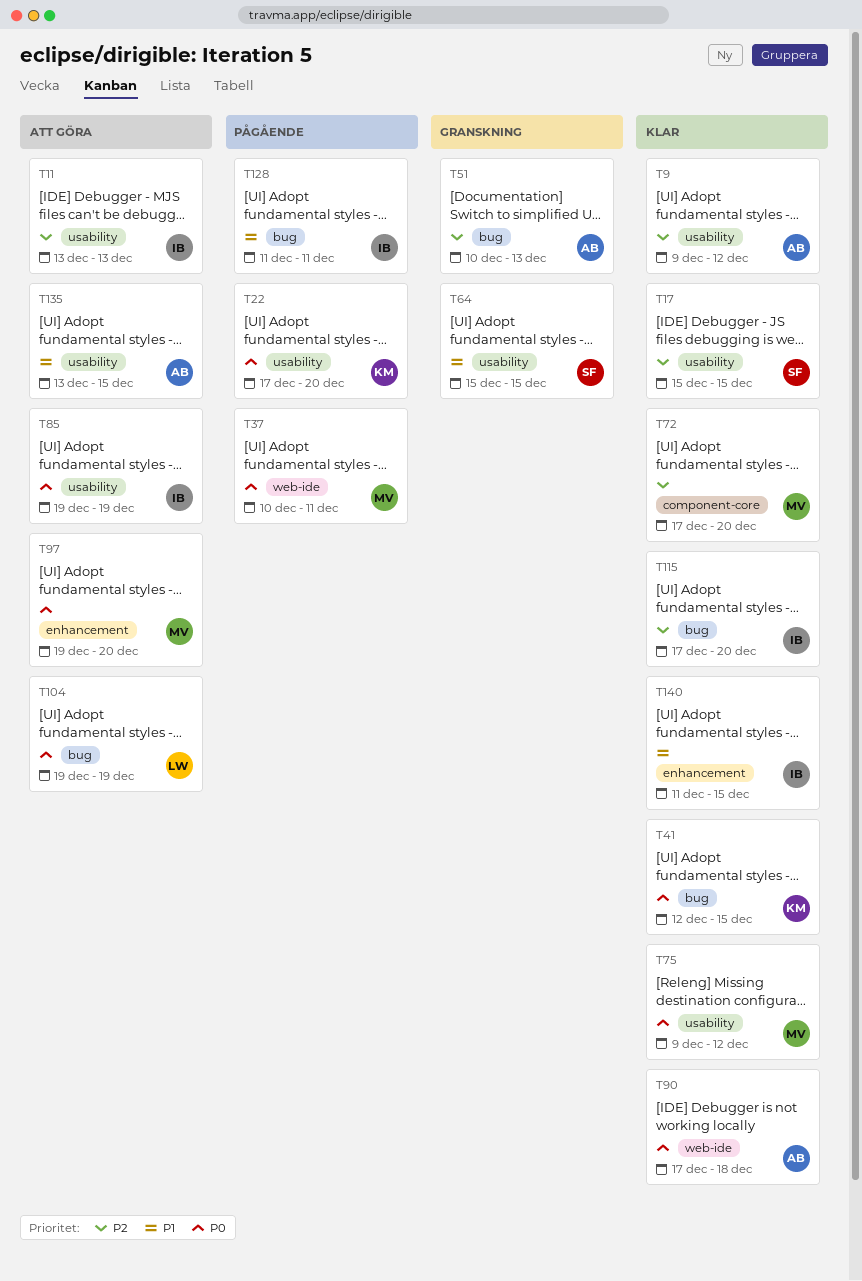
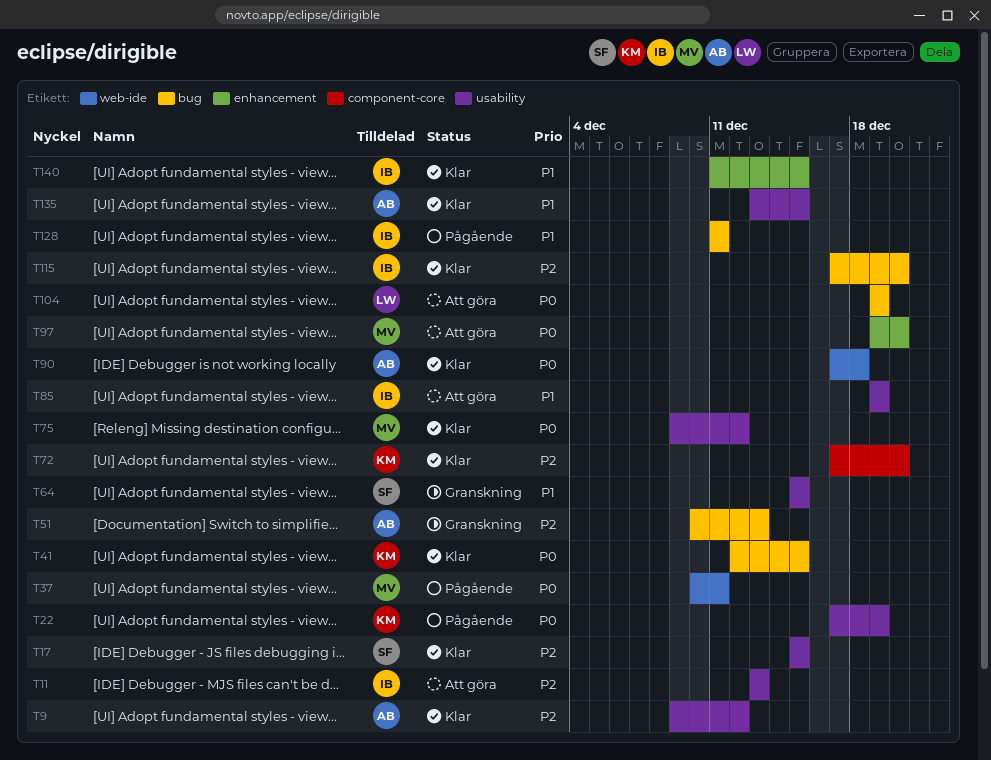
T22, due: Dec 20 -> Dec 19
T72, owner: MV -> KM
T85, priority: P0 -> P1
T135, status: Att göra -> Klar

